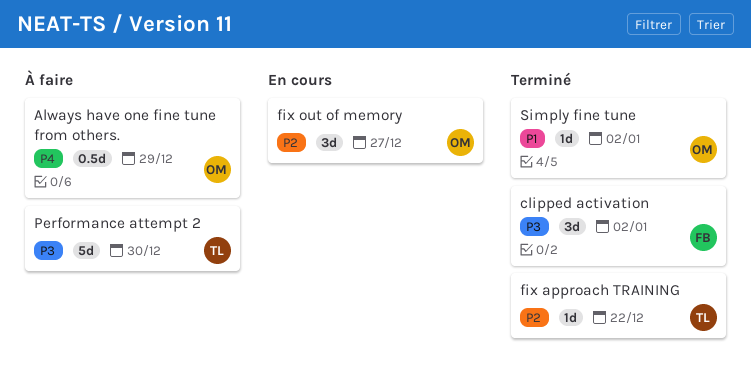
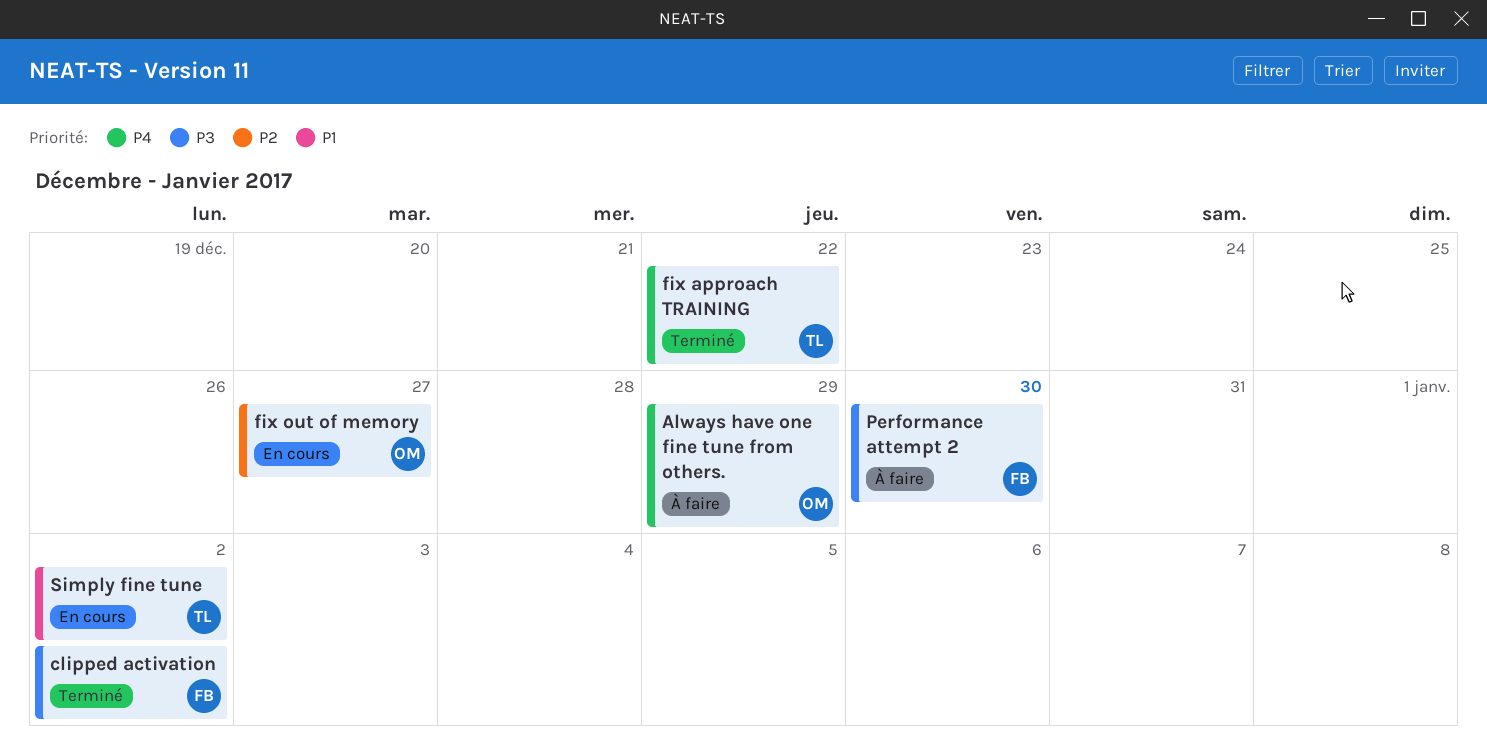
fix approach TRAINING, priority: P2 -> P4
Performance attempt 2, owner: TL -> FB
Simply fine tune, status: Terminé -> En cours
Simply fine tune, owner: OM -> TL

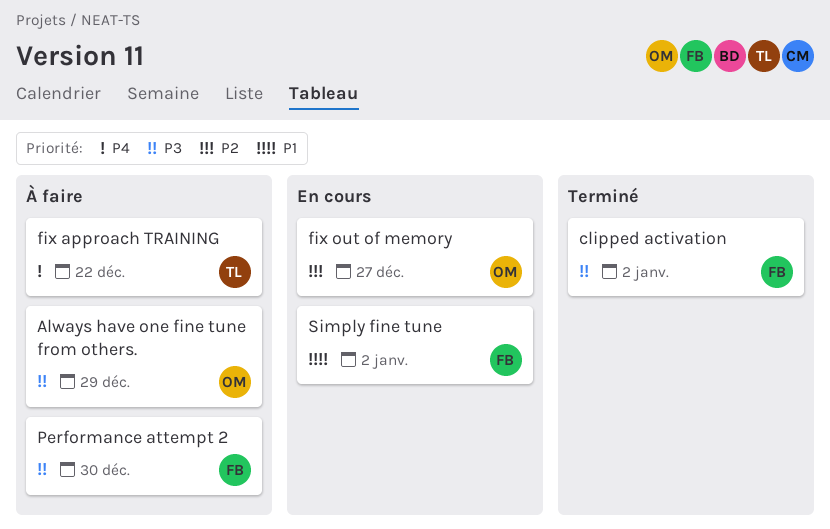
Always have one fine tune from others., priority: P4 -> P3
fix approach TRAINING, status: Terminé -> À faire
Simply fine tune, owner: TL -> FB

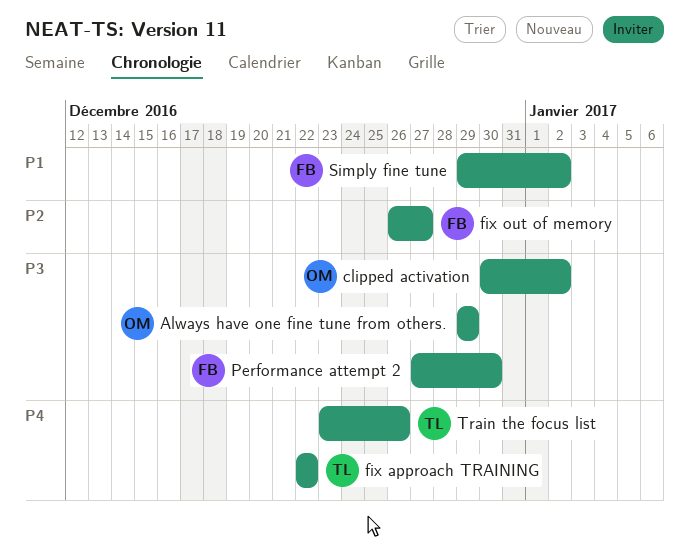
clipped activation, owner: FB -> OM
fix out of memory, owner: OM -> FB
Train the focus list: none -> present

